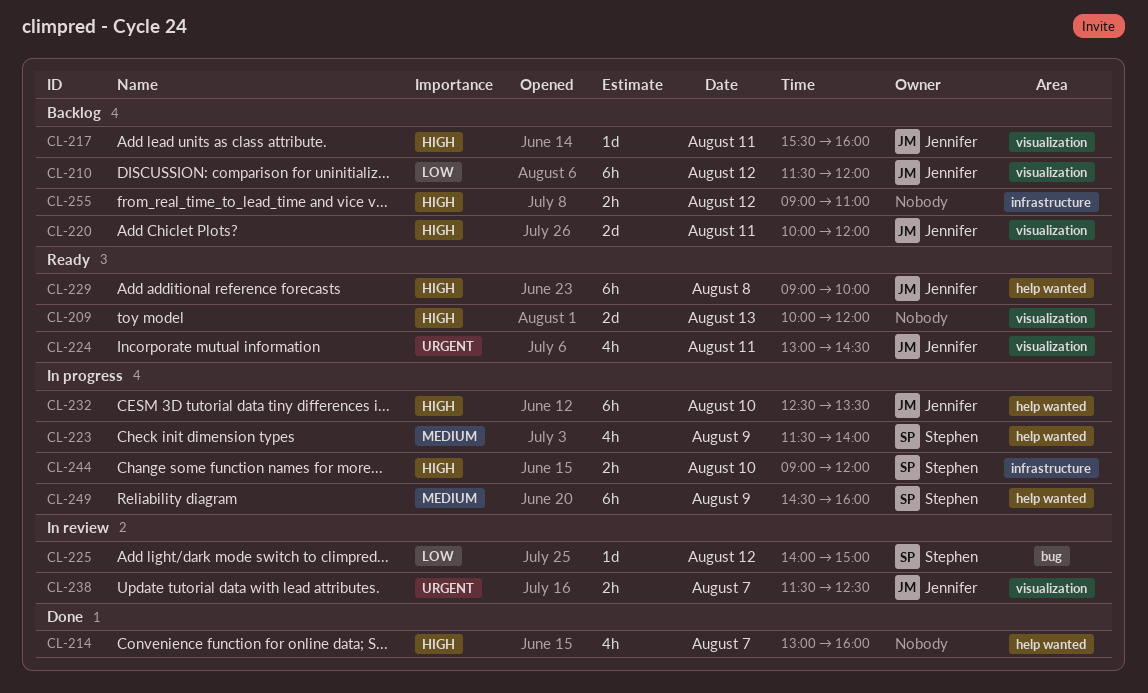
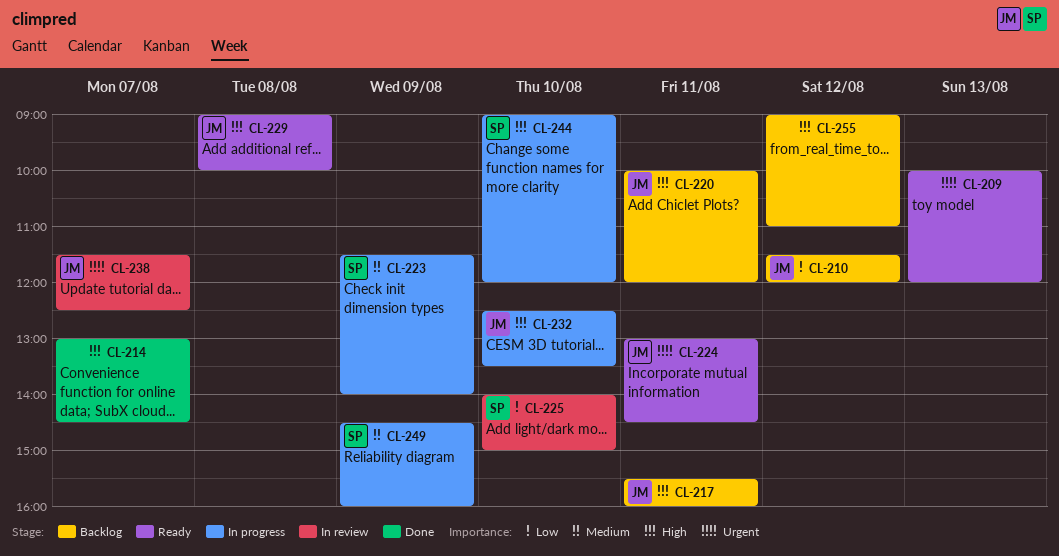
CL-209, priority: High -> Urgent
CL-214, ends: 16:00 -> 14:30
CL-225, day: Aug 12 -> Aug 10

